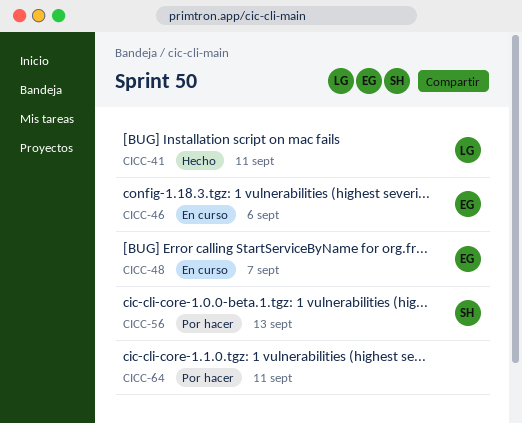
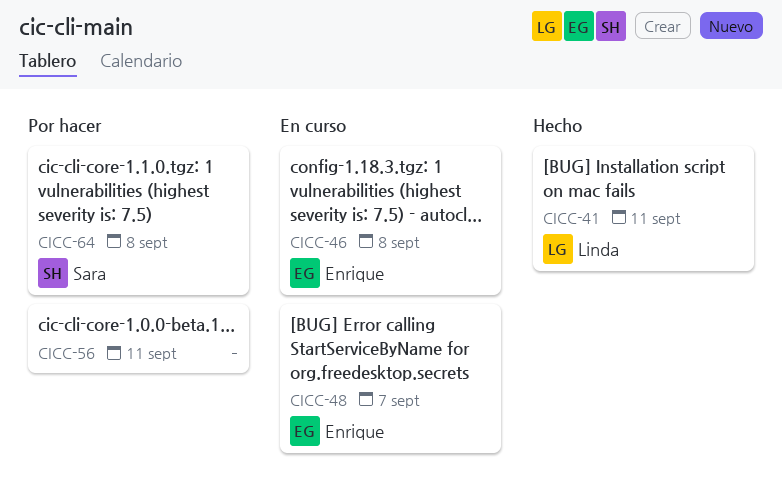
CICC-46, due: Sep 6 -> Sep 8
CICC-56, owner: Sara -> none
CICC-56, due: Sep 13 -> Sep 11
CICC-64, owner: none -> Sara
CICC-64, due: Sep 11 -> Sep 8

